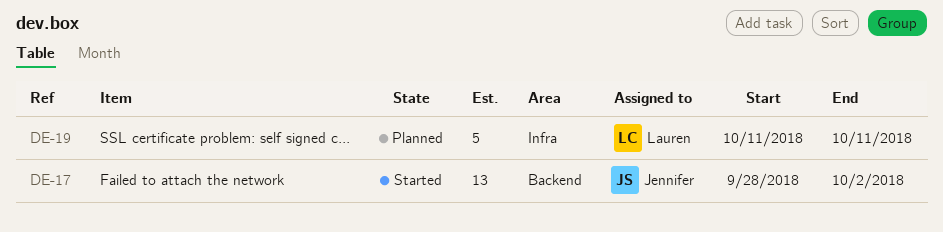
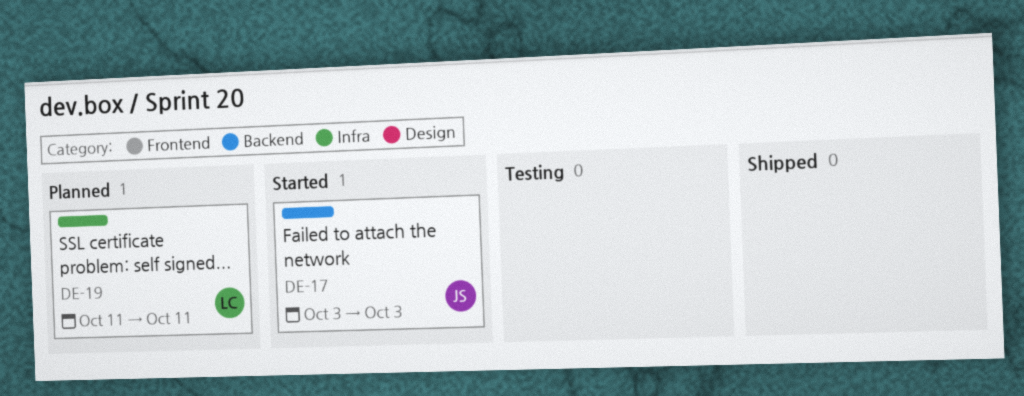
DE-17, start: Sep 28 -> Oct 3
DE-17, due: Oct 2 -> Oct 3

